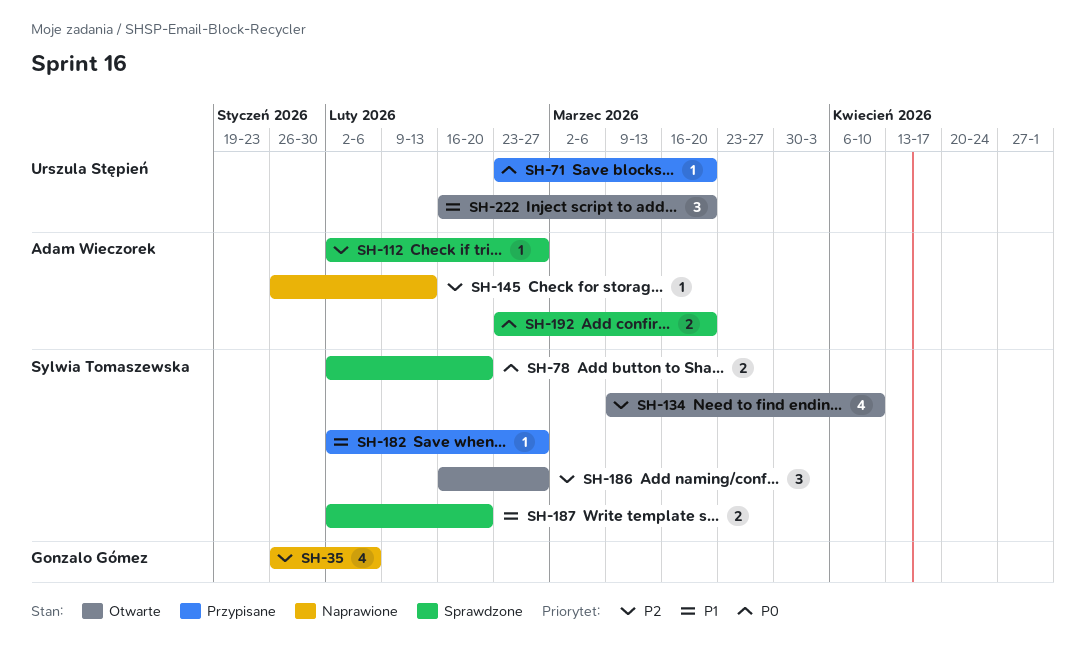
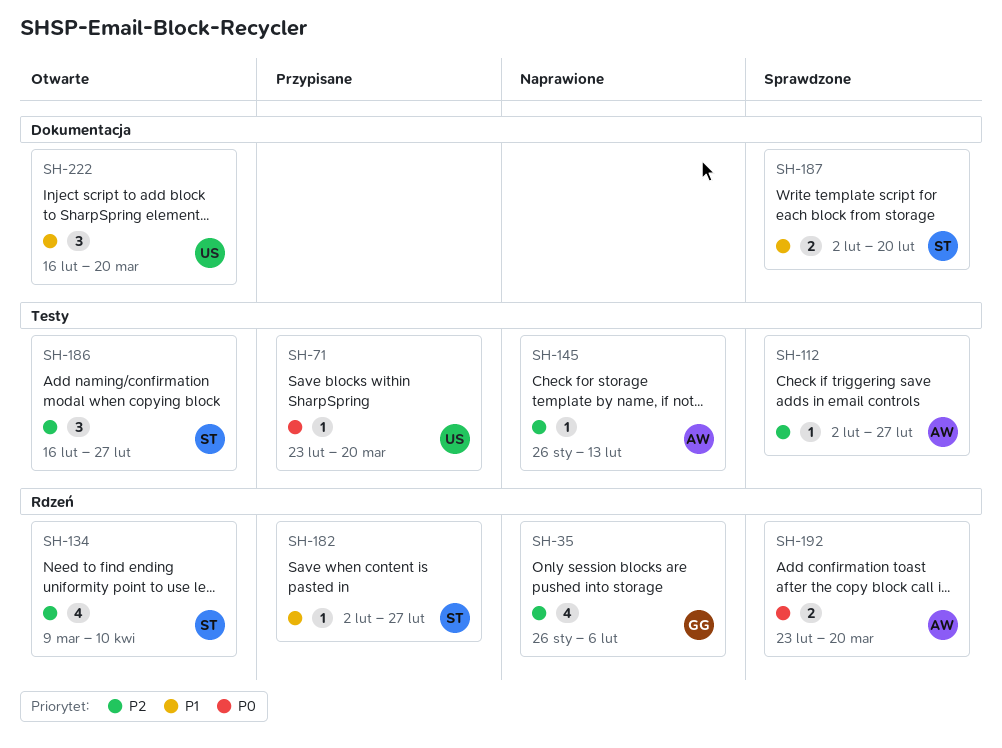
SH-78: present -> none

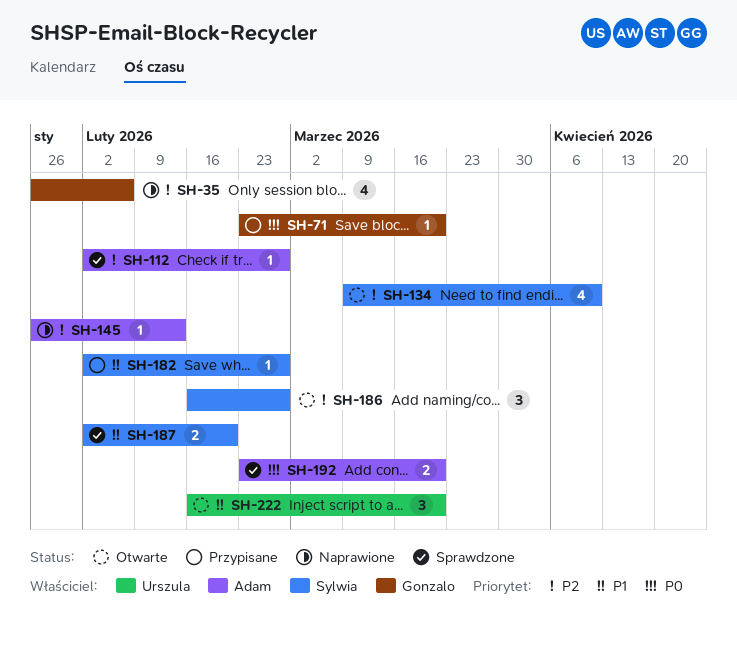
SH-71, owner: Urszula -> Gonzalo

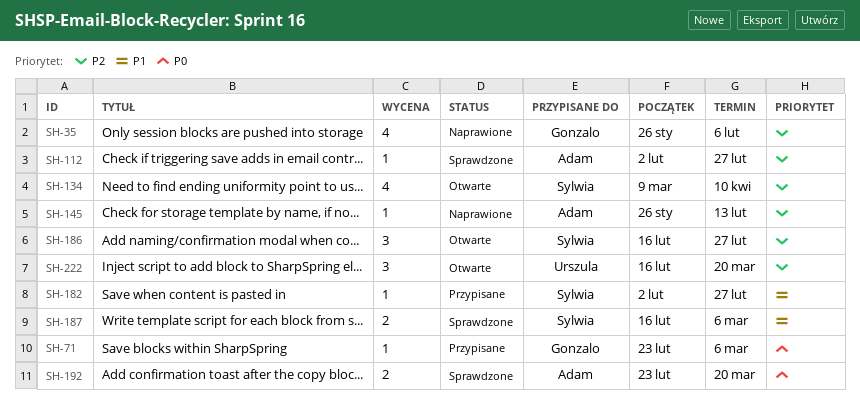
SH-71, due: Mar 20 -> Mar 6
SH-187, start: Feb 2 -> Feb 16
SH-187, due: Feb 20 -> Mar 6
SH-222, priority: P1 -> P2

